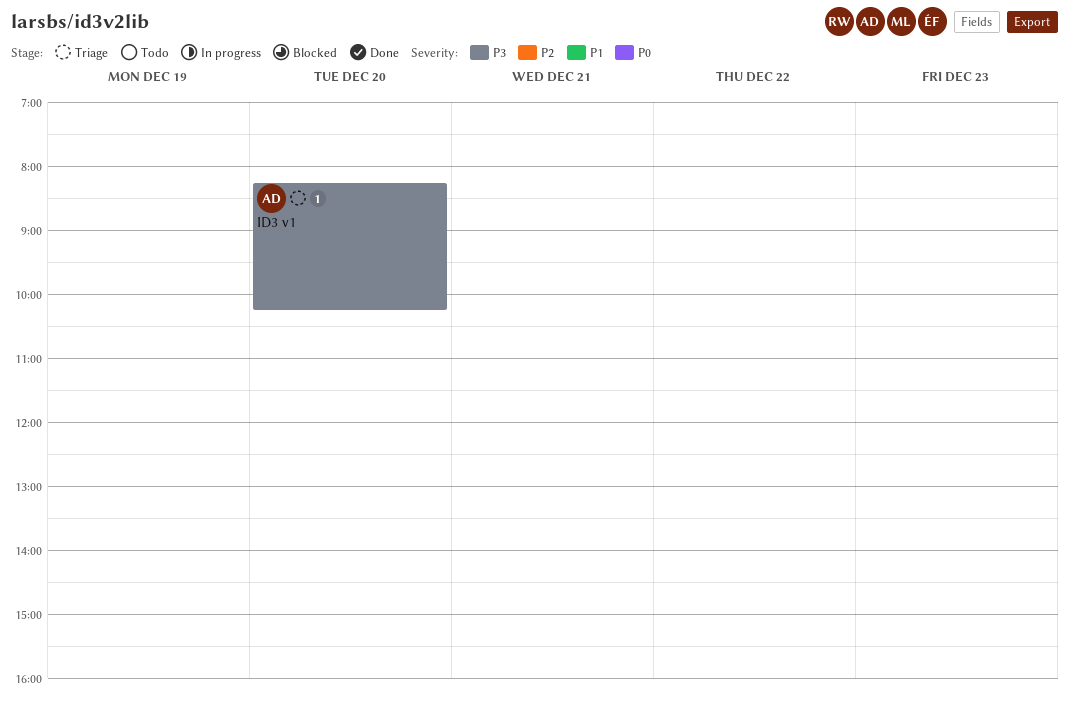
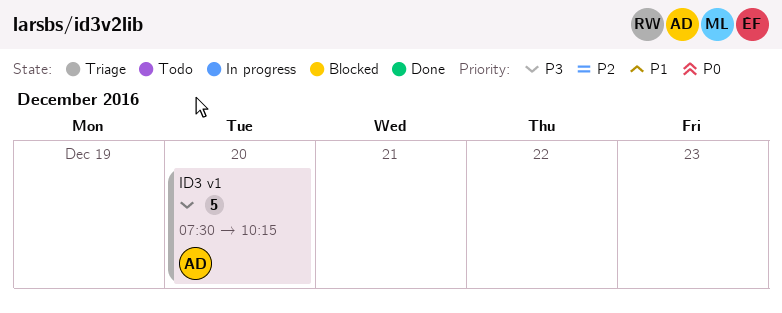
ID3 v1, estimate: 1 -> 5
ID3 v1, begins: 08:15 -> 07:30

